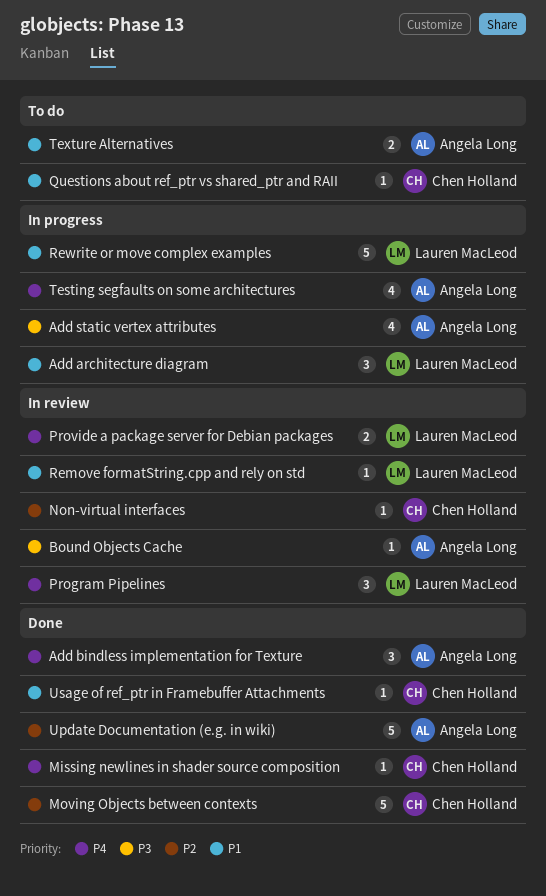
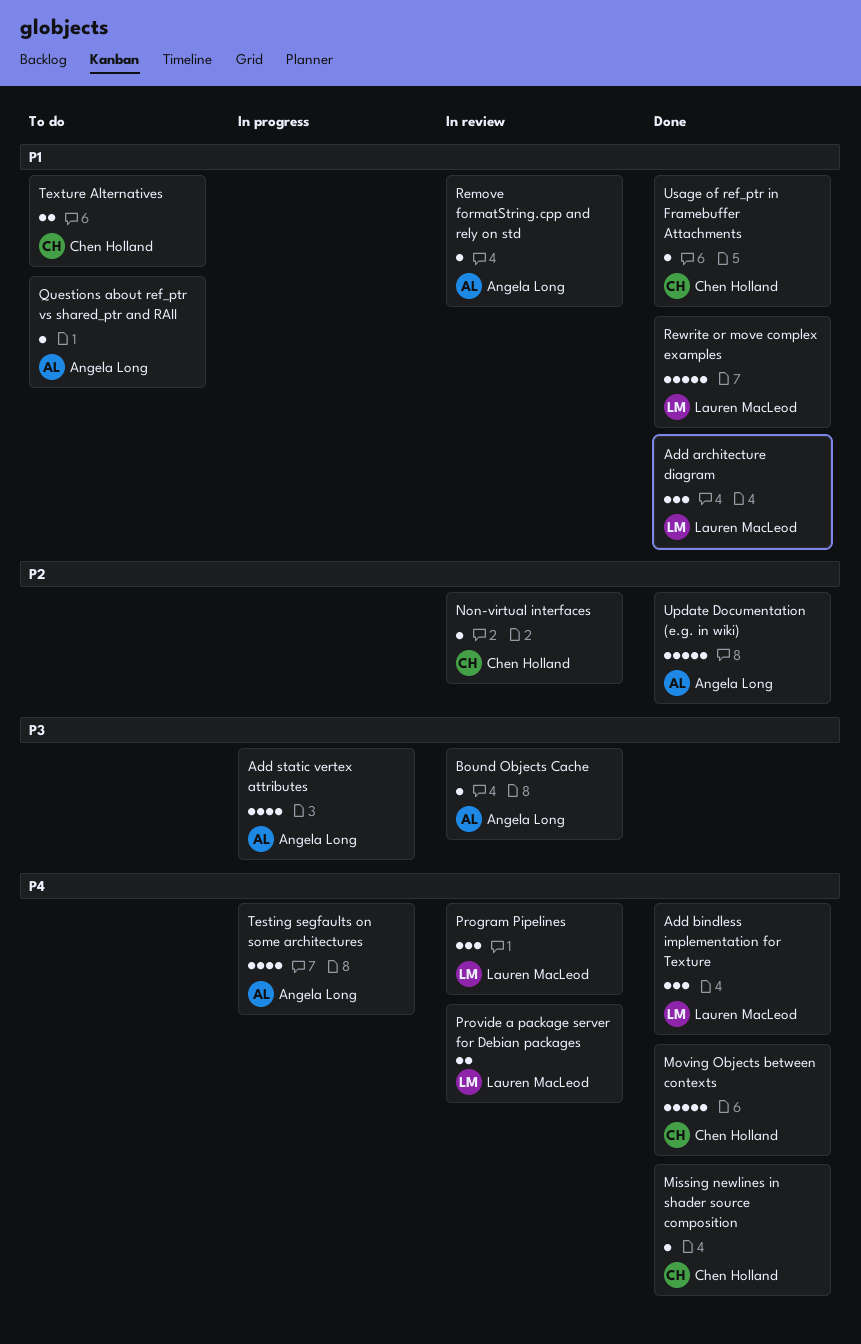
Add architecture diagram, status: In progress -> Done
Add bindless implementation for Texture, owner: Angela Long -> Lauren MacLeod
Moving Objects between contexts, priority: P2 -> P4
Questions about ref_ptr vs shared_ptr and RAII, owner: Chen Holland -> Angela Long
Remove formatString.cpp and rely on std, owner: Lauren MacLeod -> Angela Long
Rewrite or move complex examples, status: In progress -> Done
Texture Alternatives, owner: Angela Long -> Chen Holland

